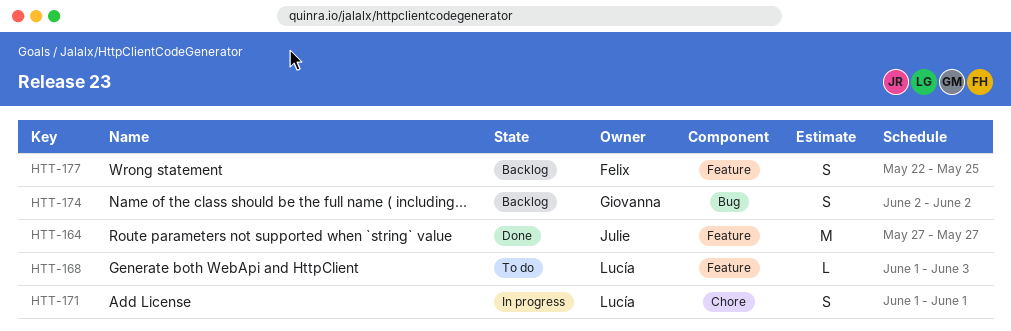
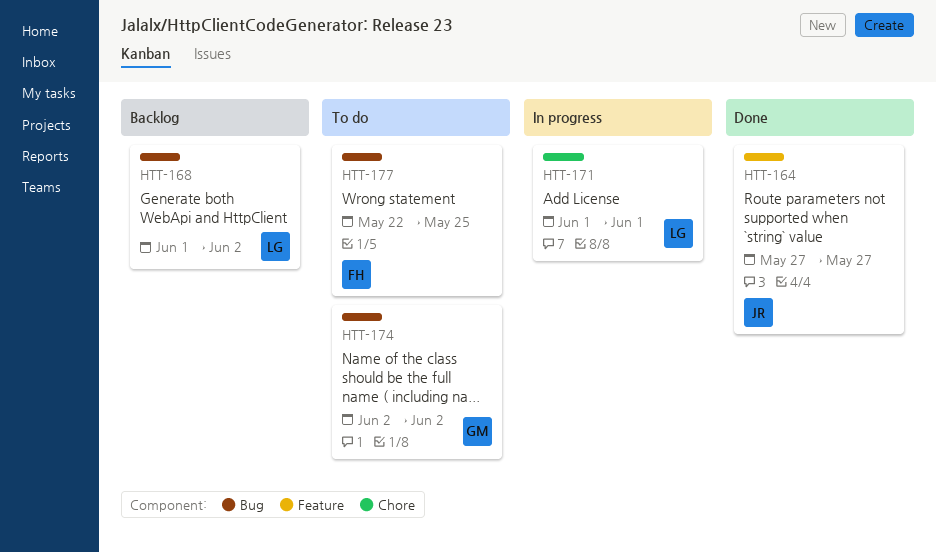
HTT-168, status: To do -> Backlog
HTT-168, label: Feature -> Bug
HTT-168, due: Jun 3 -> Jun 2
HTT-174, status: Backlog -> To do
HTT-177, status: Backlog -> To do
HTT-177, label: Feature -> Bug

